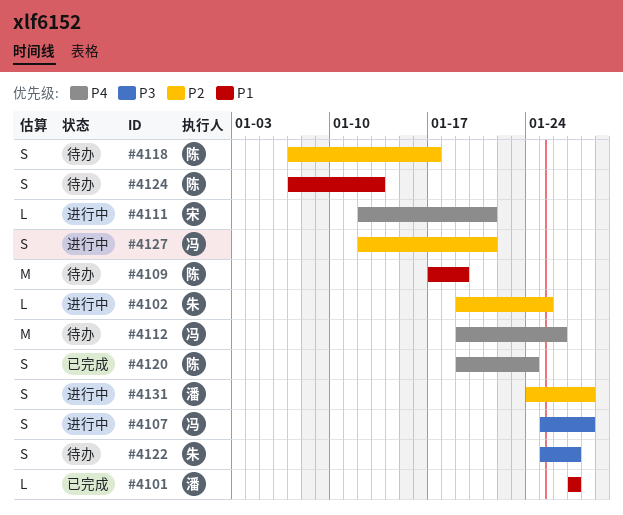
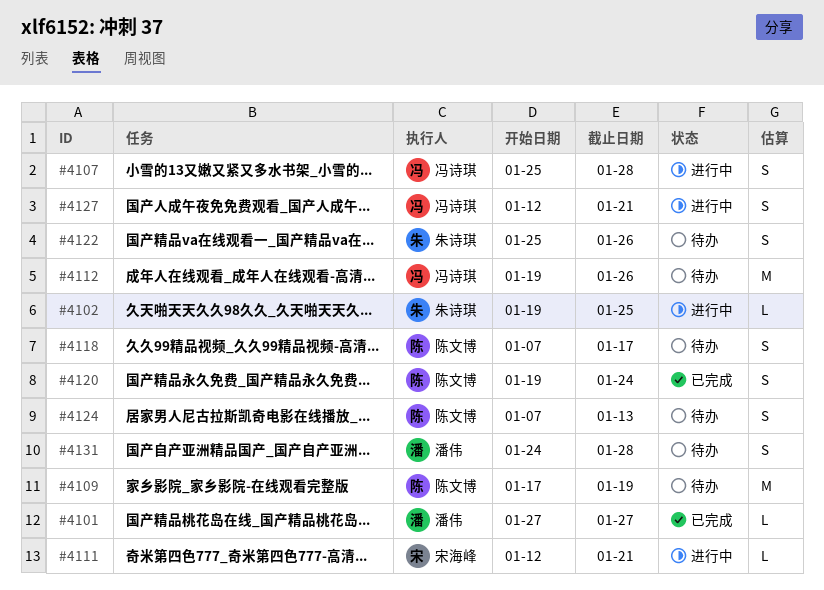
#4122, due: Jan 27 -> Jan 26
#4131, status: 进行中 -> 待办

